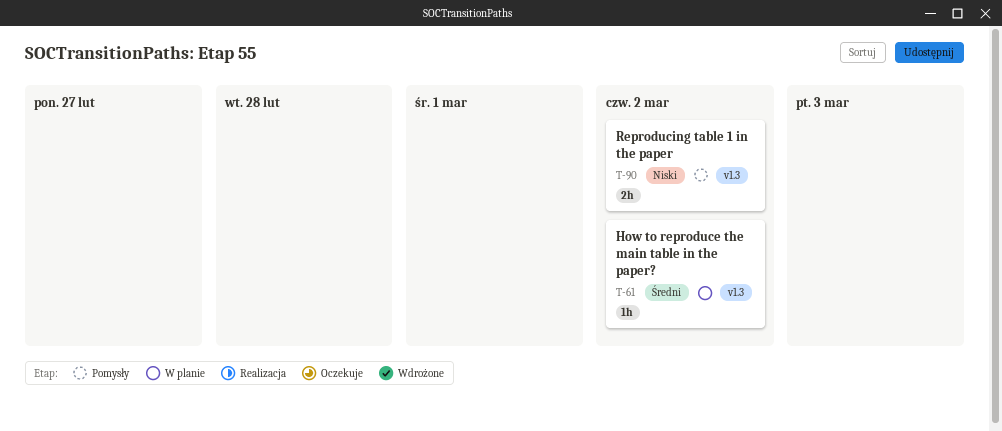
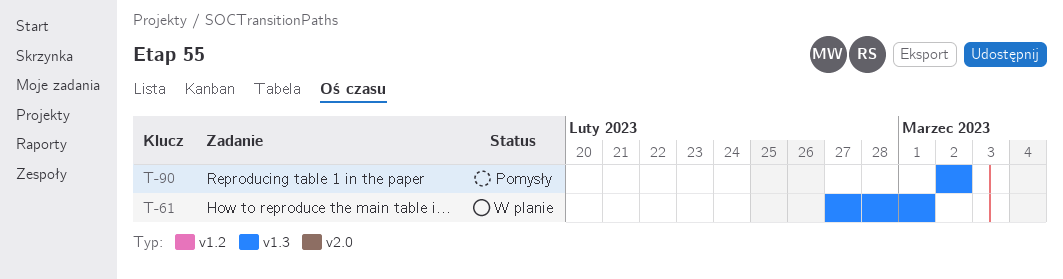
T-61, due: Mar 2 -> Mar 1

